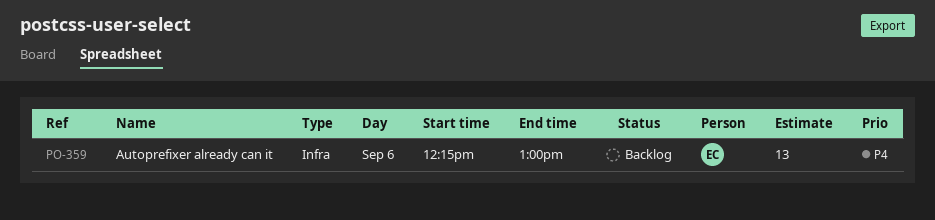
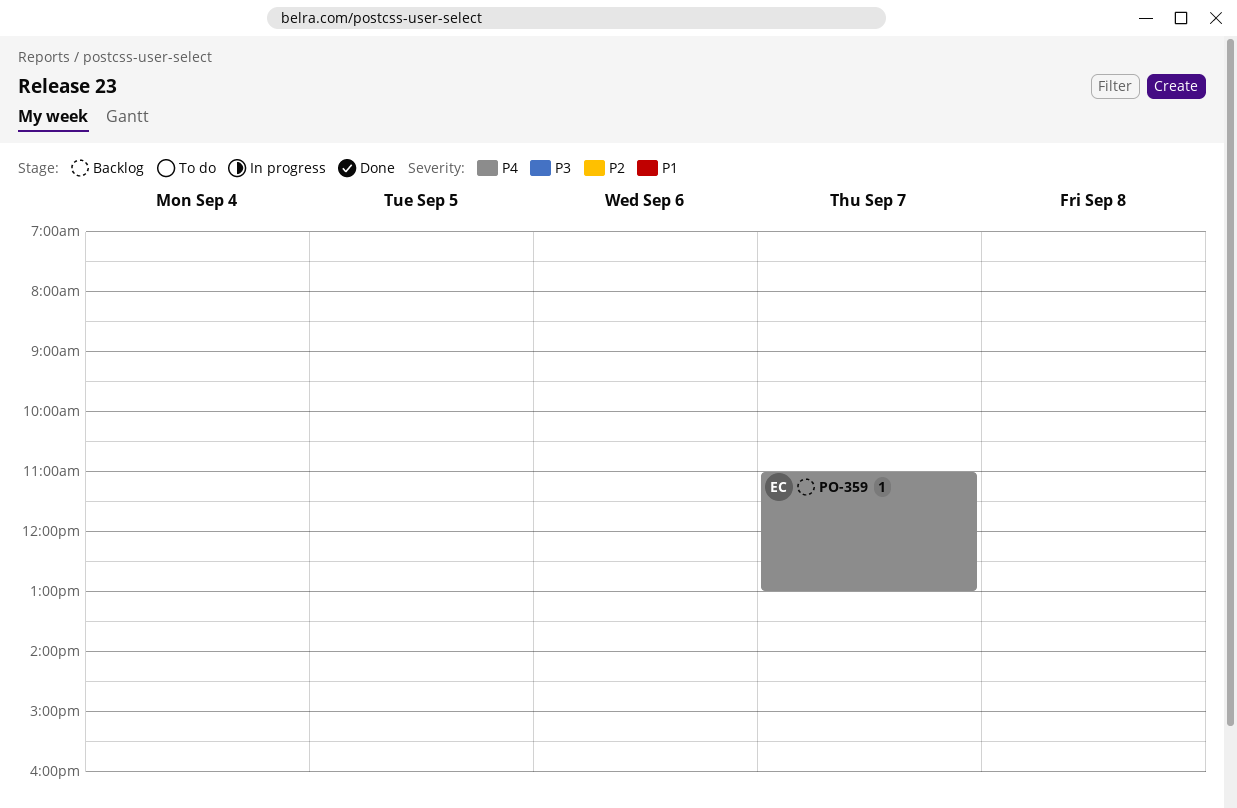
PO-359, estimate: 13 -> 1
PO-359, day: Sep 6 -> Sep 7
PO-359, begins: 12:15 -> 11:00

